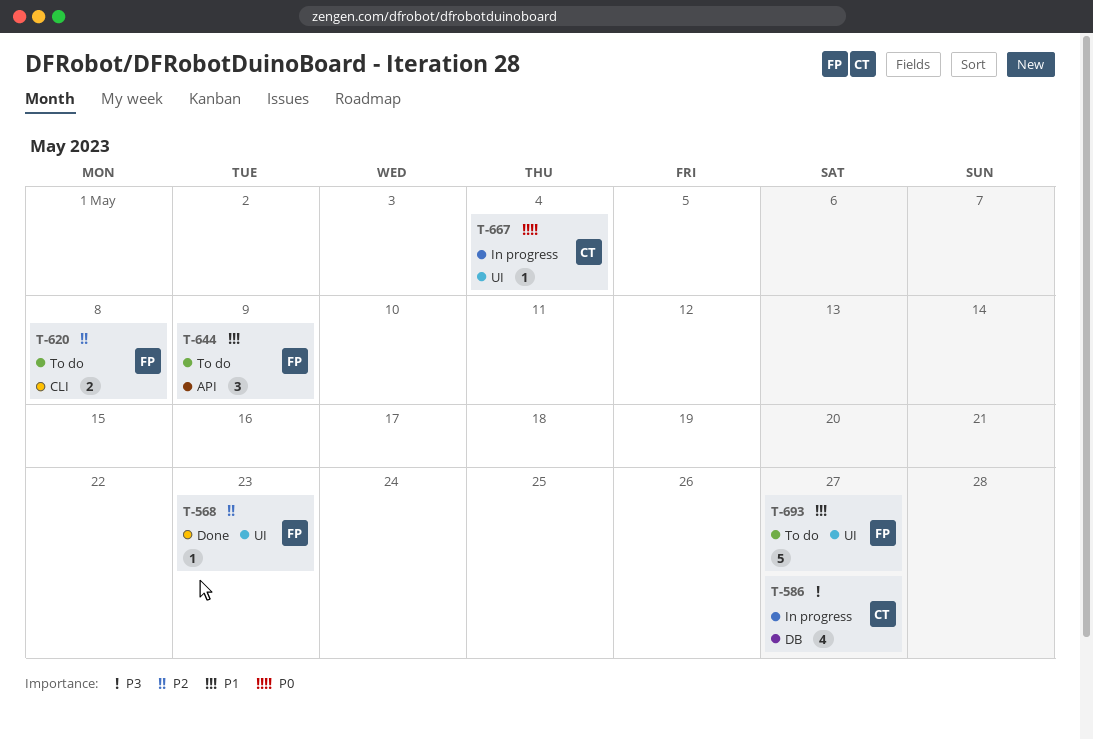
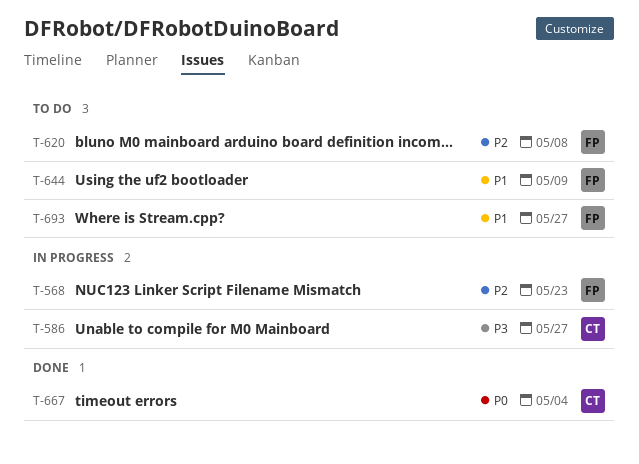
T-568, status: Done -> In progress
T-667, status: In progress -> Done

